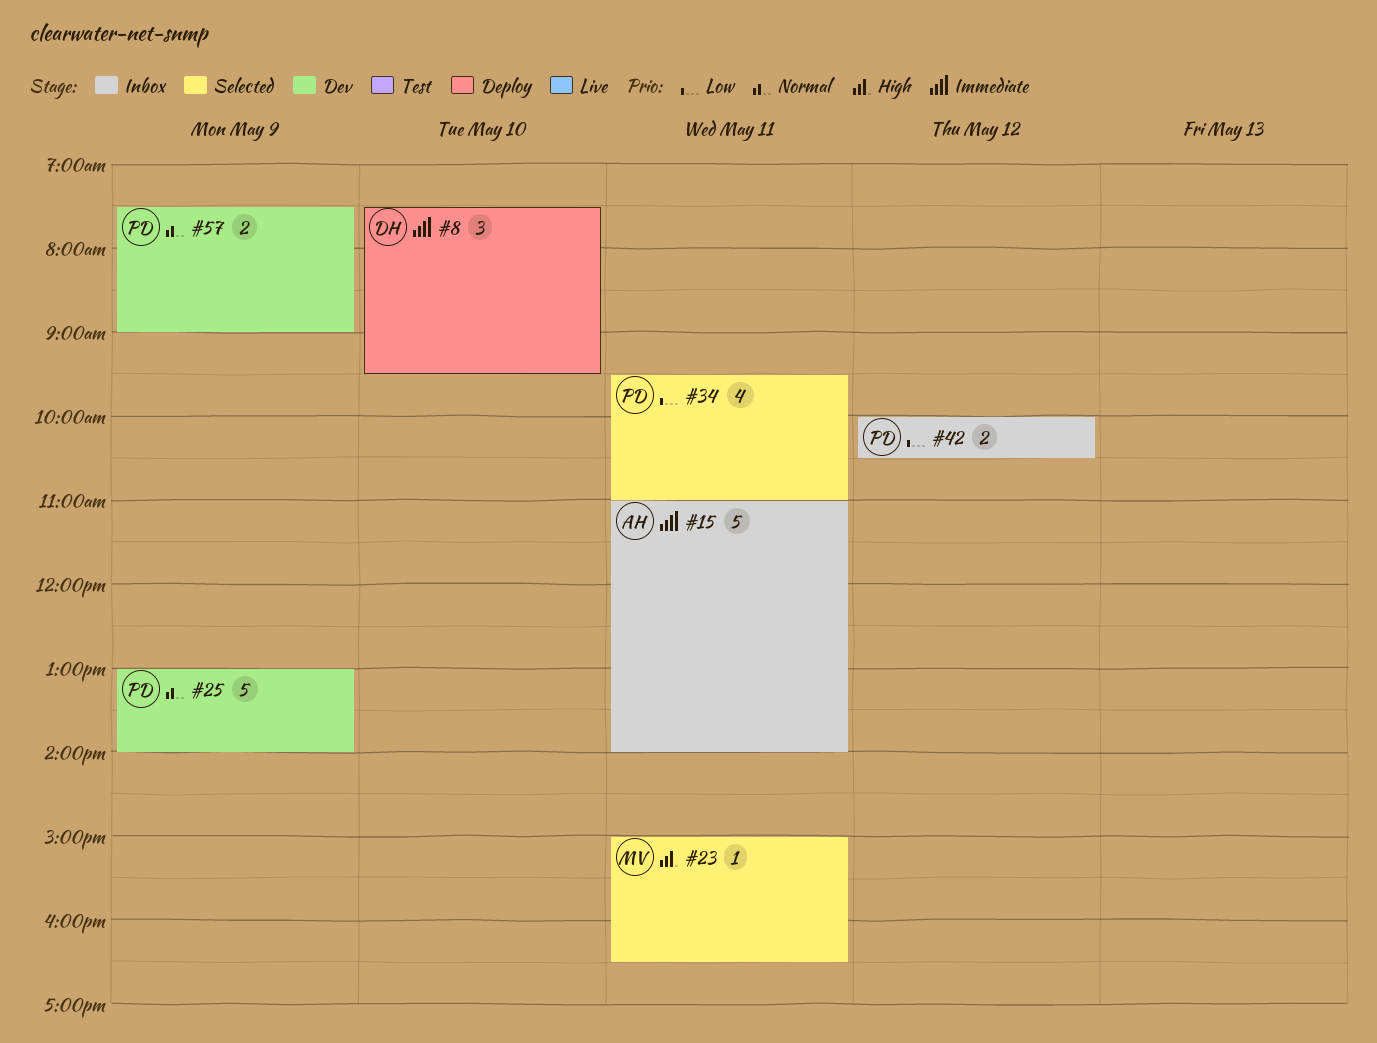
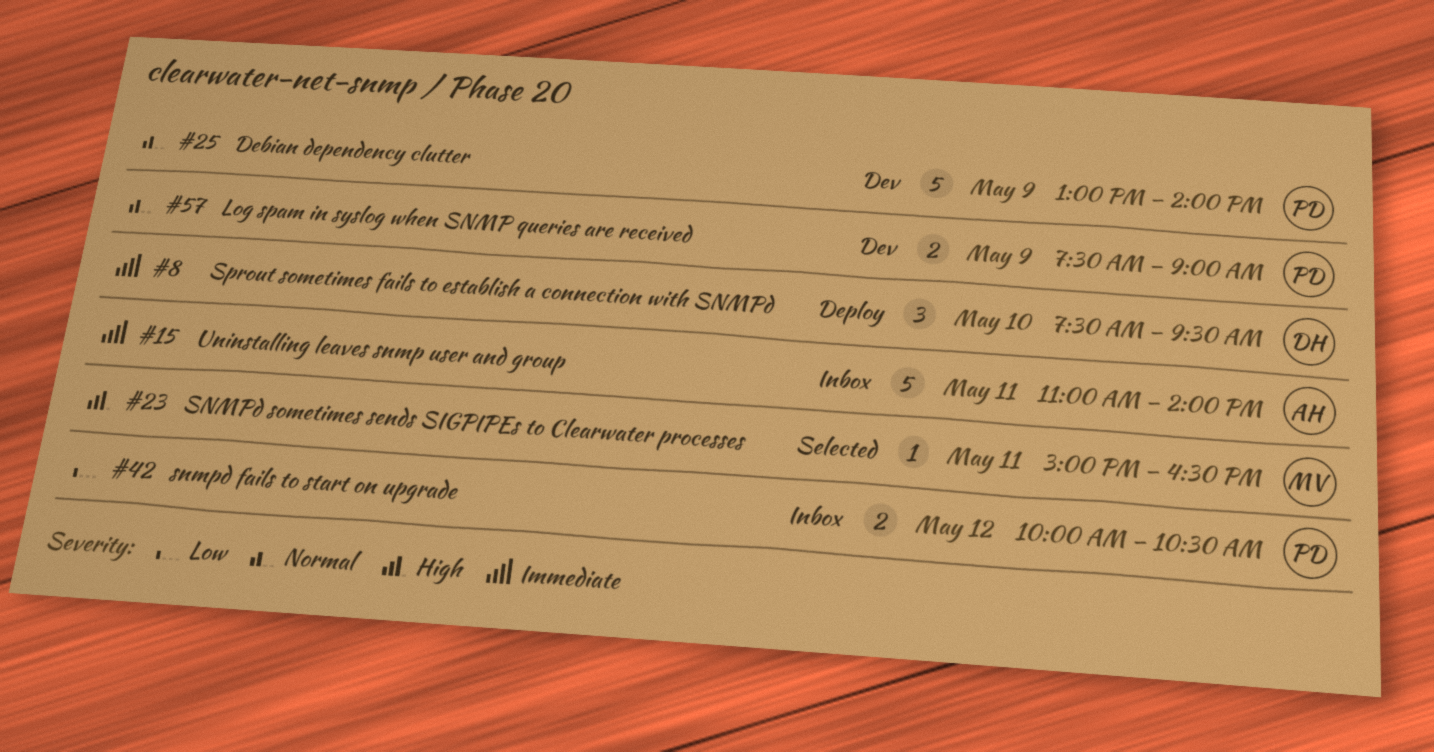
#34: present -> none

